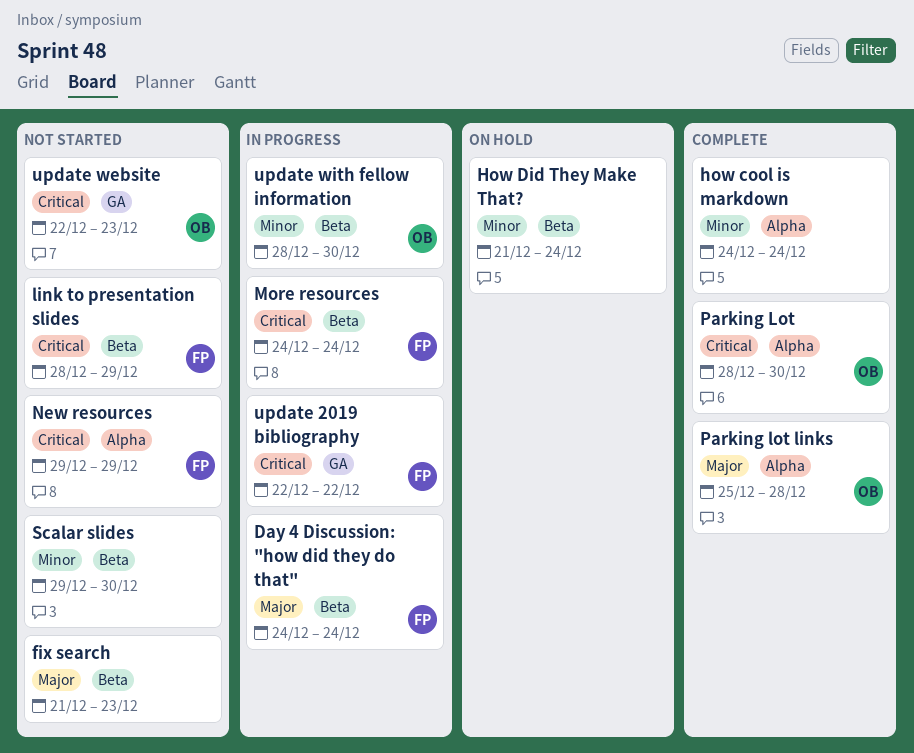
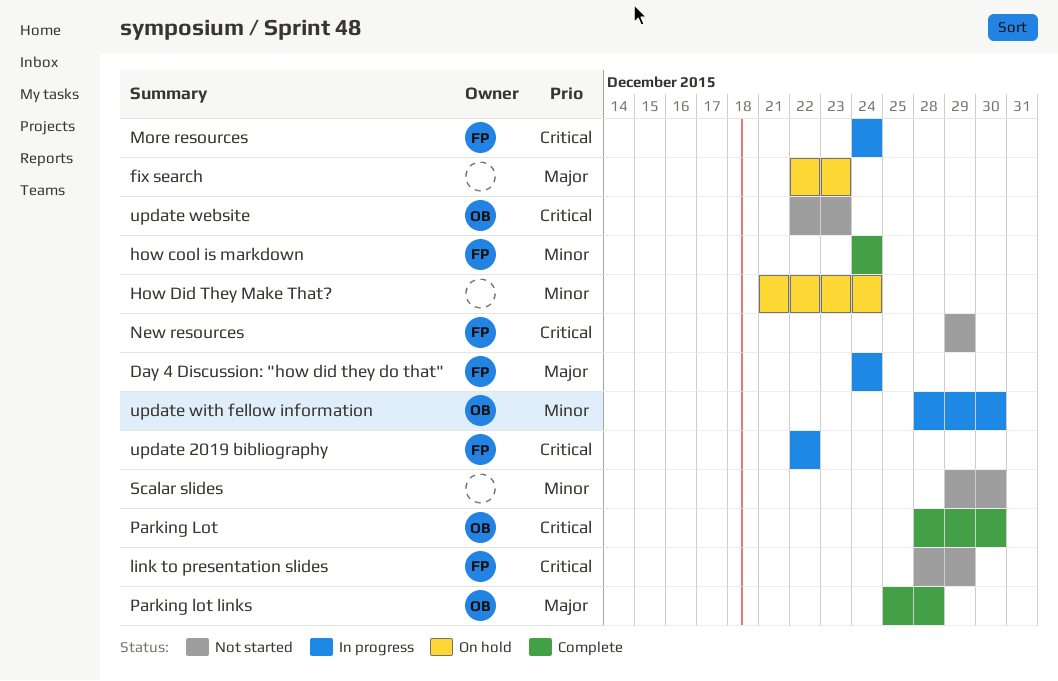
fix search, status: Not started -> On hold
fix search, start: Dec 21 -> Dec 22
how cool is markdown, owner: none -> FP

